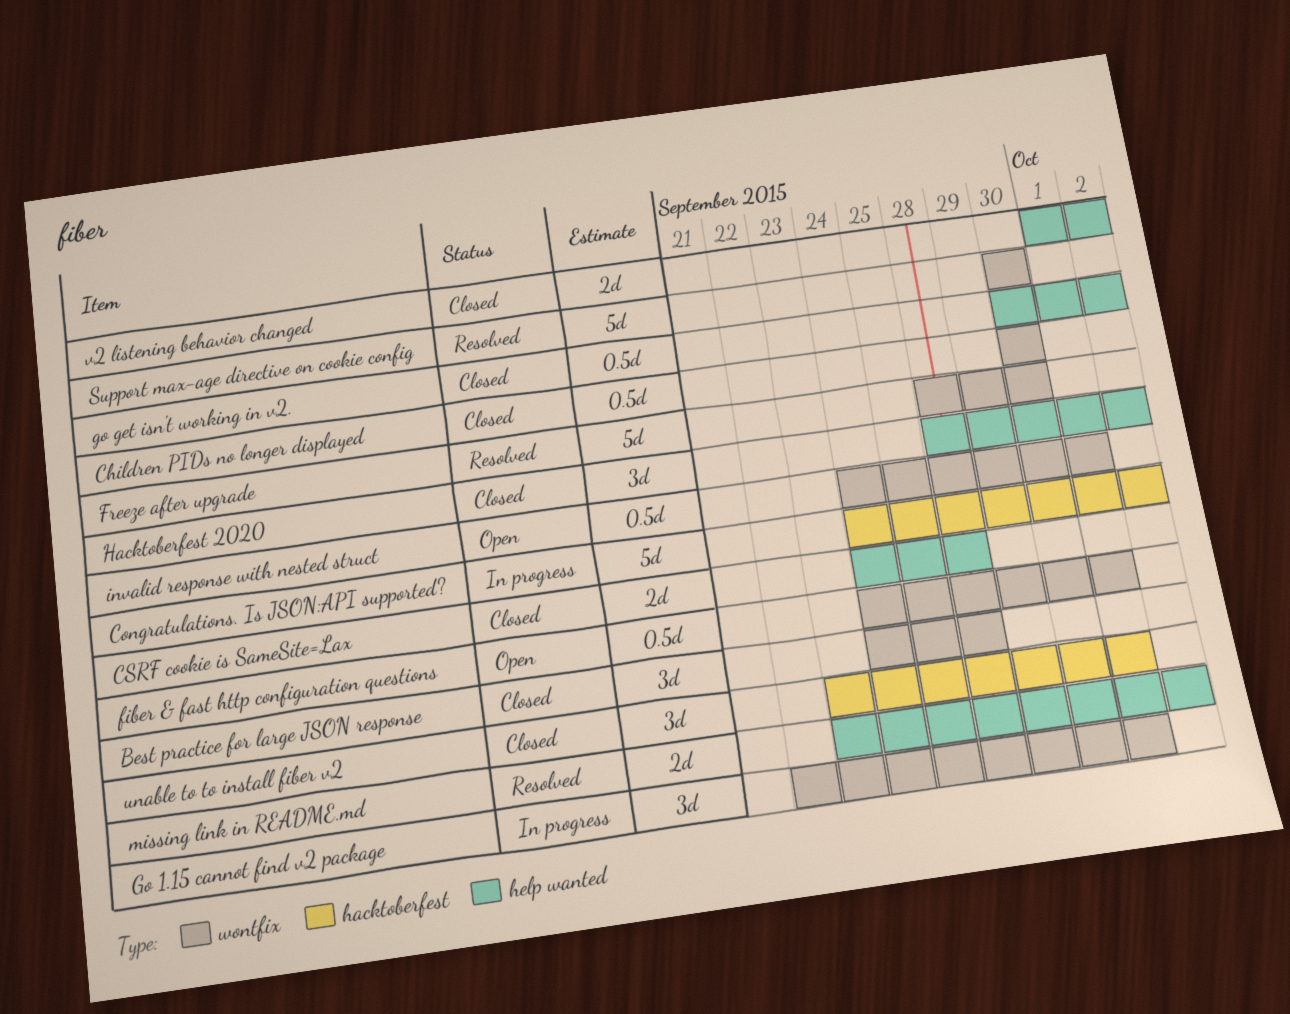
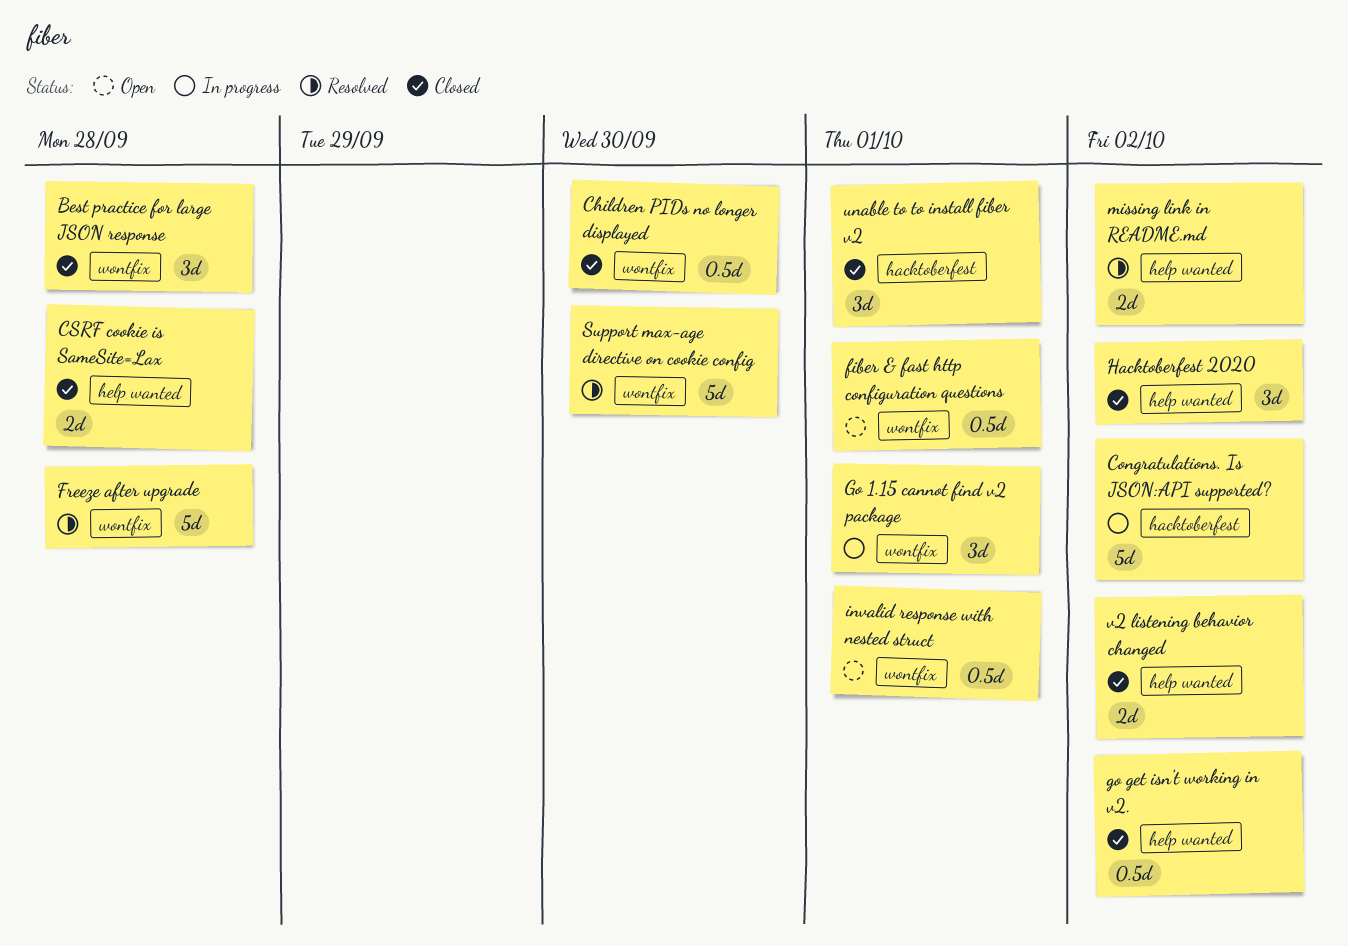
Freeze after upgrade, due: Sep 30 -> Sep 28

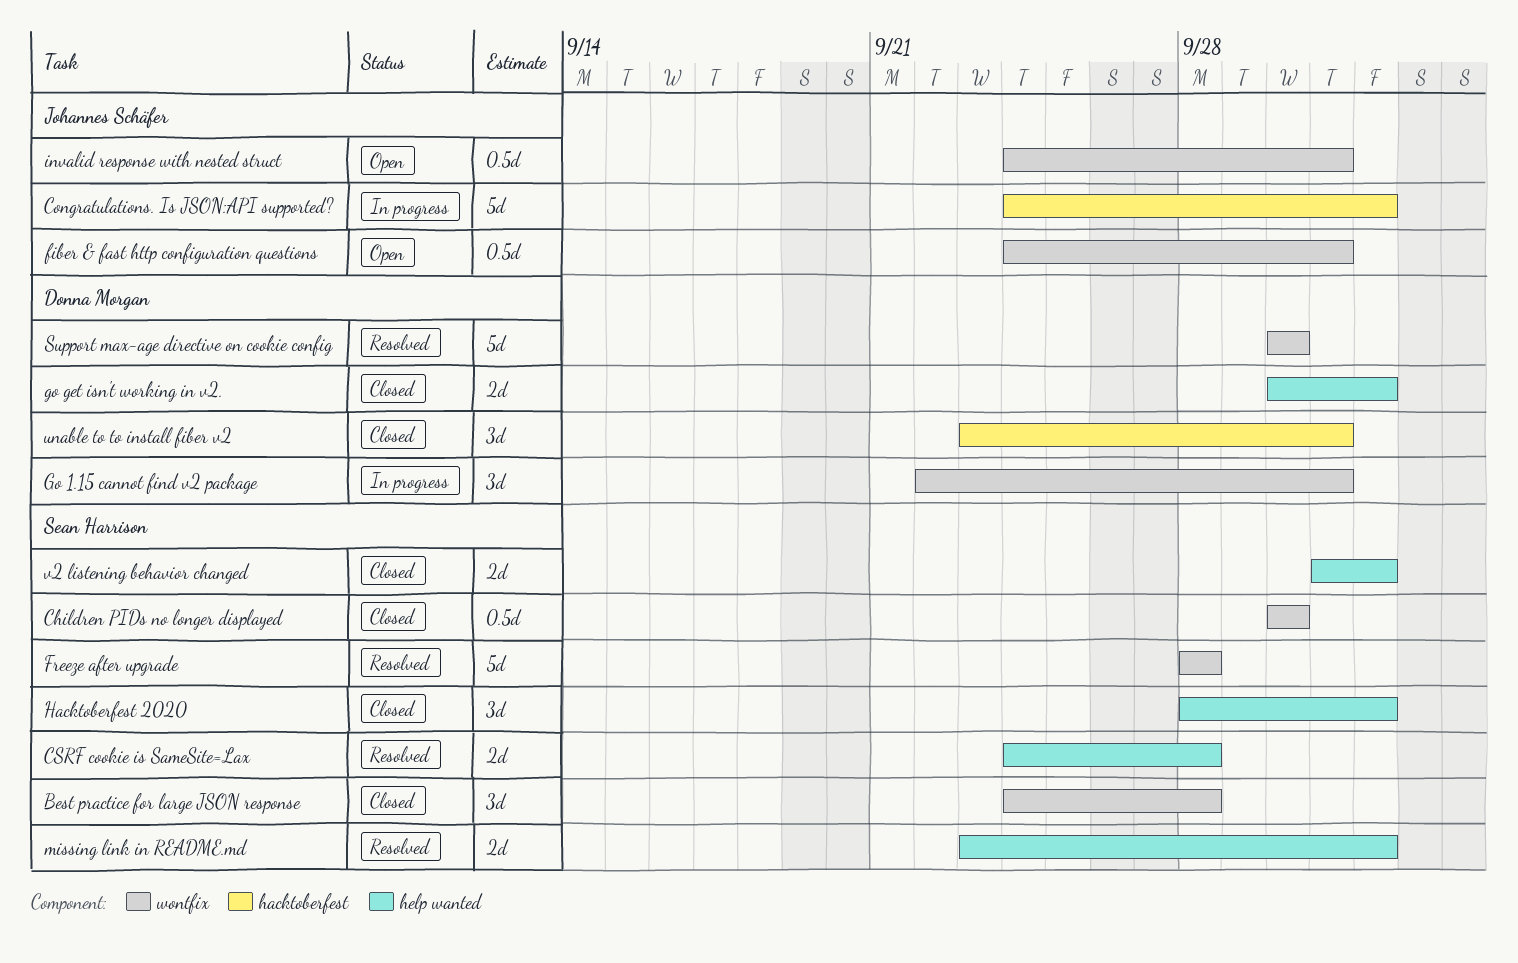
CSRF cookie is SameSite=Lax, status: Closed -> Resolved
go get isn't working in v2., estimate: 0.5d -> 2d

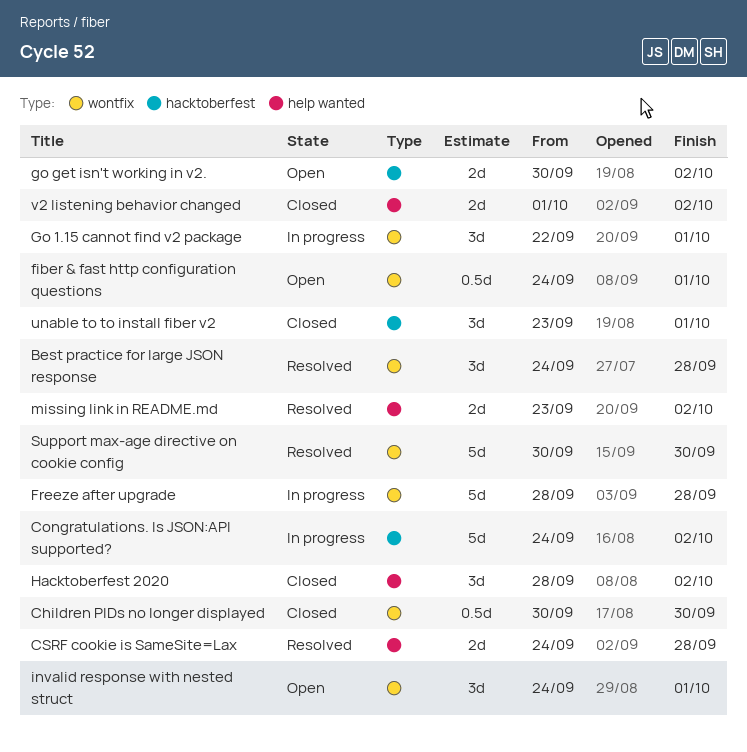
Best practice for large JSON response, status: Closed -> Resolved
Freeze after upgrade, status: Resolved -> In progress
go get isn't working in v2., status: Closed -> Open
go get isn't working in v2., label: help wanted -> hacktoberfest
invalid response with nested struct, estimate: 0.5d -> 3d

